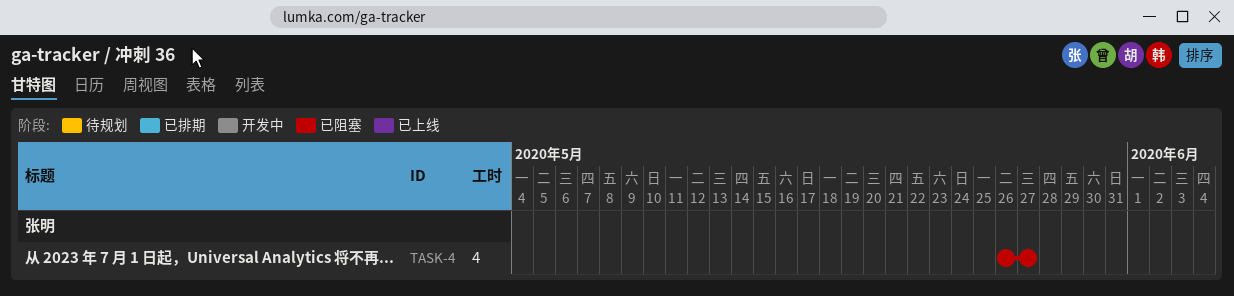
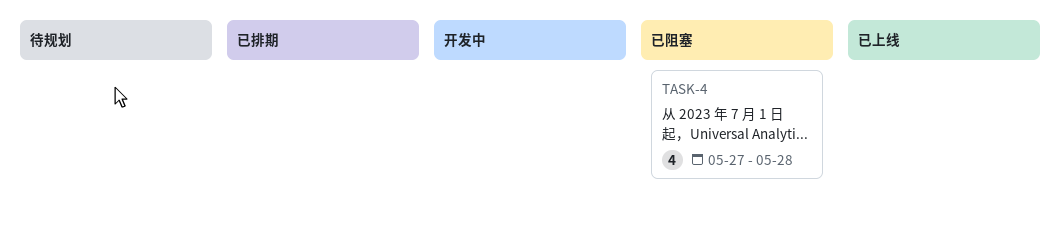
TASK-4, start: May 26 -> May 27
TASK-4, due: May 27 -> May 28

